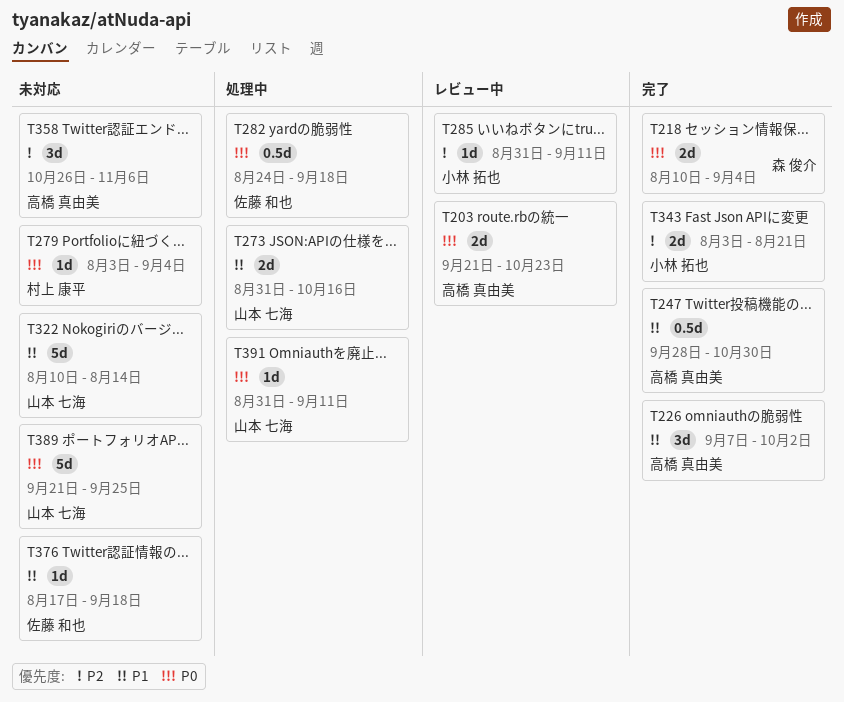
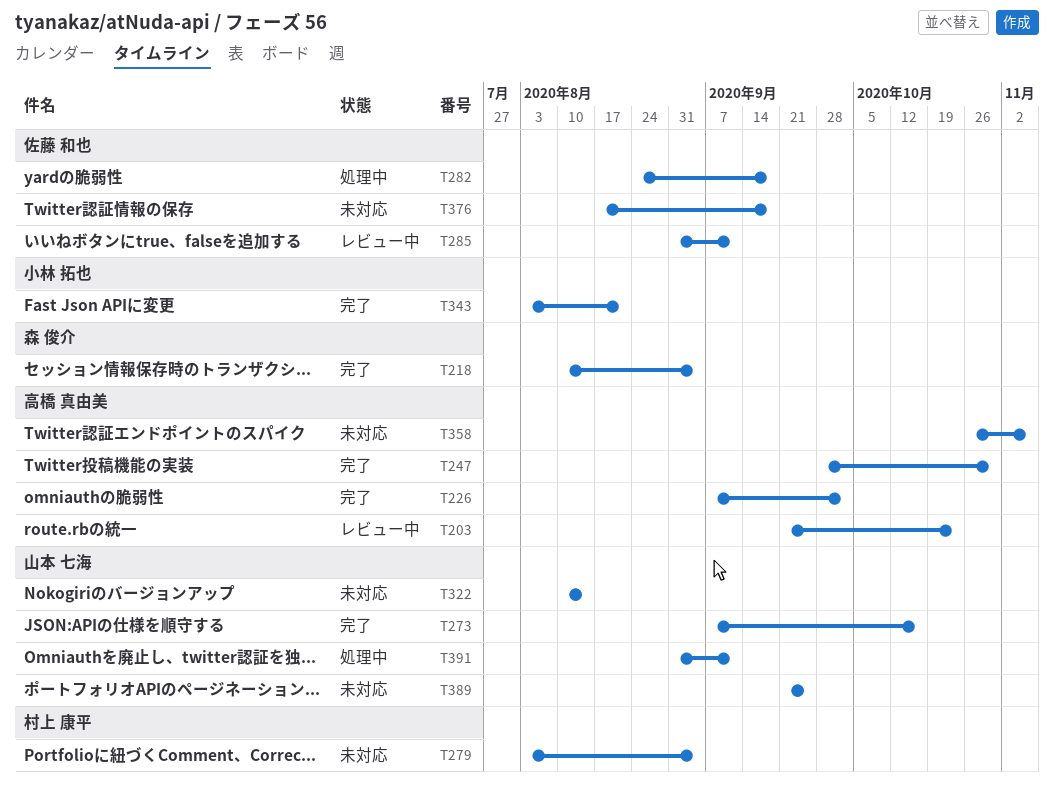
T273, status: 処理中 -> 完了
T273, start: Aug 31 -> Sep 7
T285, owner: 小林 拓也 -> 佐藤 和也

